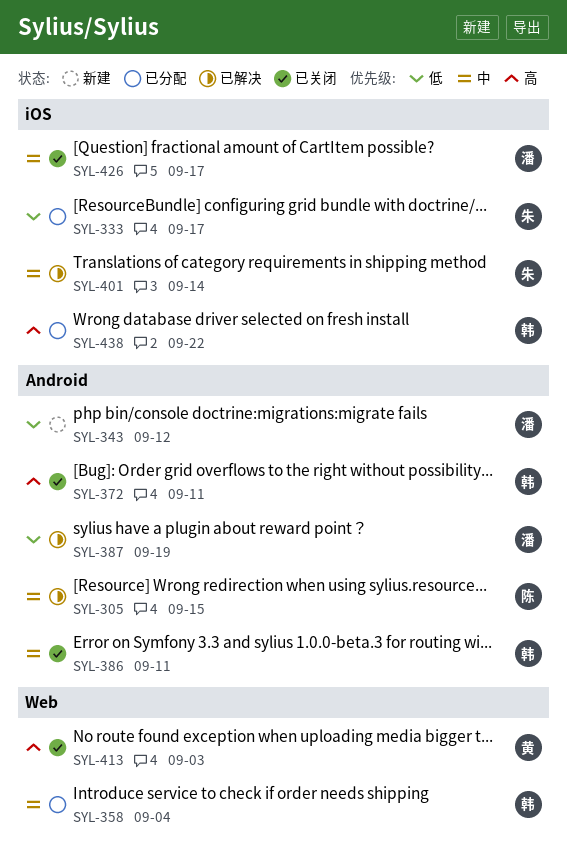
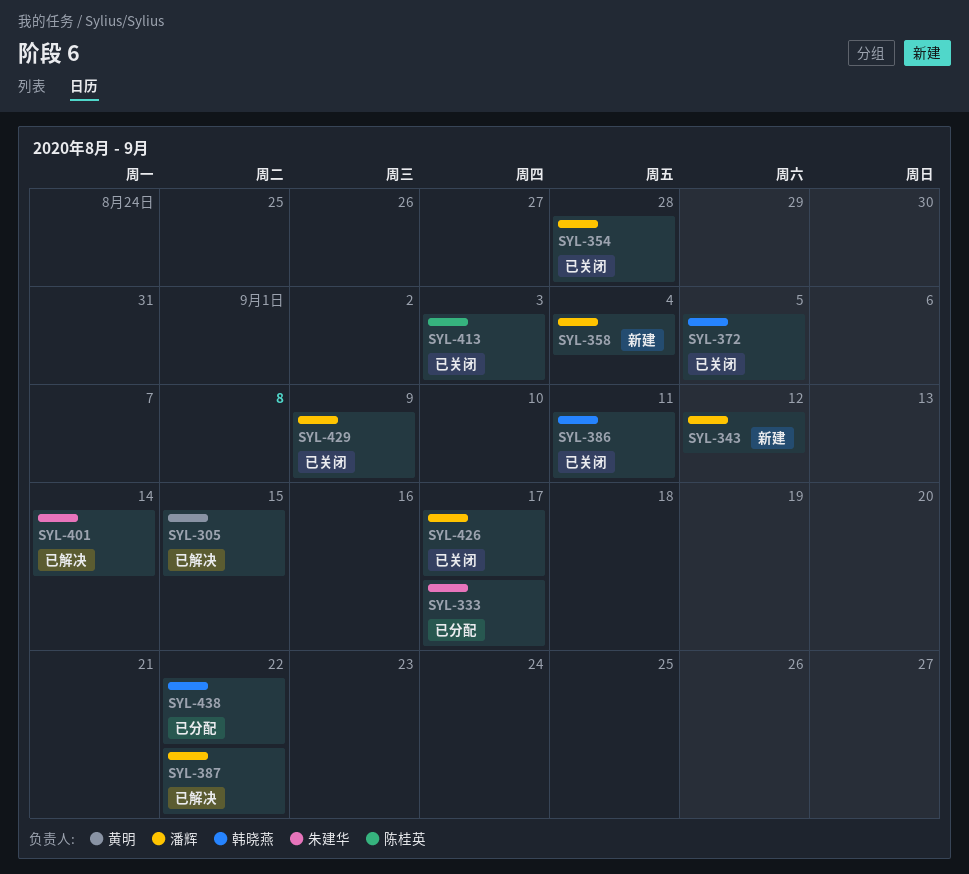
SYL-305, owner: 陈桂英 -> 黄明
SYL-354: none -> present
SYL-358, status: 已分配 -> 新建
SYL-358, owner: 韩晓燕 -> 潘辉
SYL-372, due: Sep 11 -> Sep 5
SYL-387, due: Sep 19 -> Sep 22
SYL-413, owner: 黄明 -> 陈桂英
SYL-429: none -> present

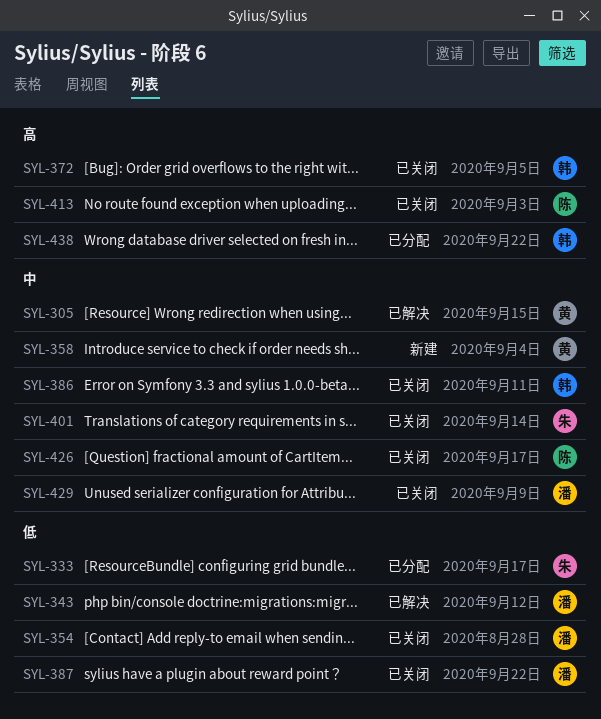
SYL-343, status: 新建 -> 已解决
SYL-358, owner: 潘辉 -> 黄明
SYL-387, status: 已解决 -> 已关闭
SYL-401, status: 已解决 -> 已关闭
SYL-426, owner: 潘辉 -> 陈桂英

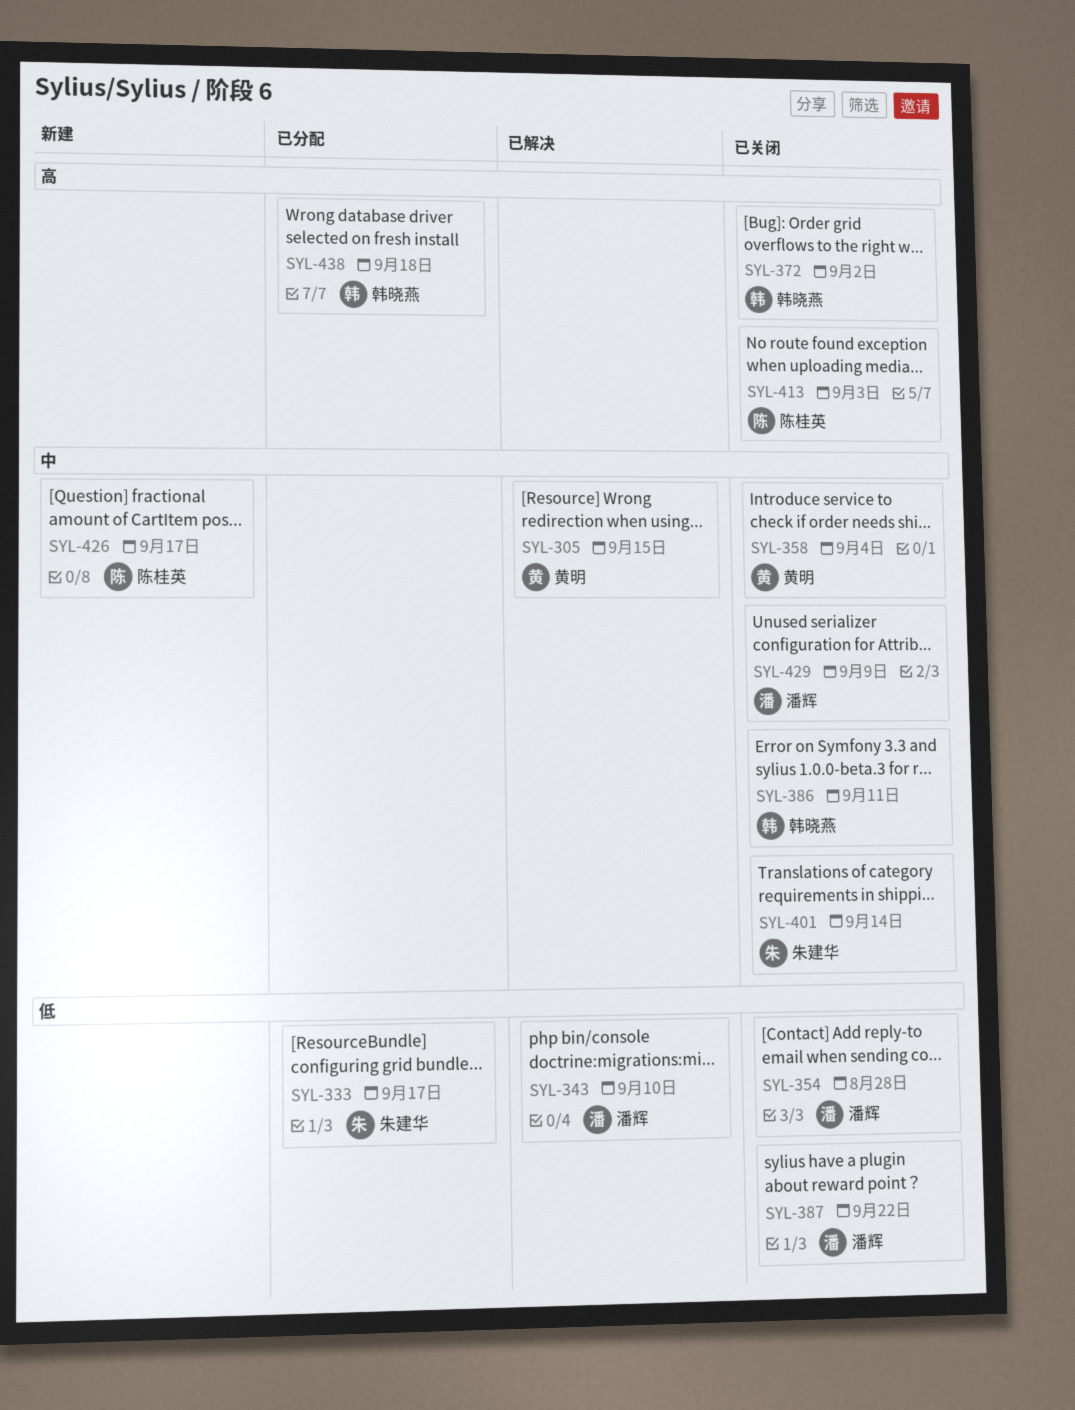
SYL-343, due: Sep 12 -> Sep 10
SYL-358, status: 新建 -> 已关闭
SYL-372, due: Sep 5 -> Sep 2
SYL-426, status: 已关闭 -> 新建
SYL-438, due: Sep 22 -> Sep 18

